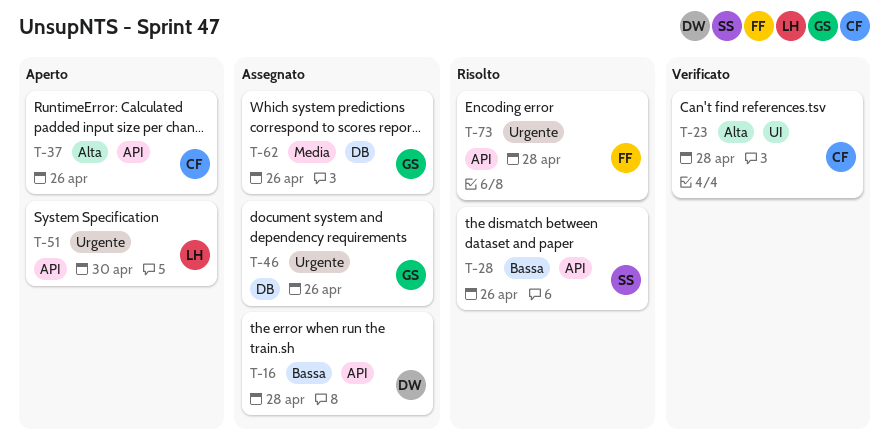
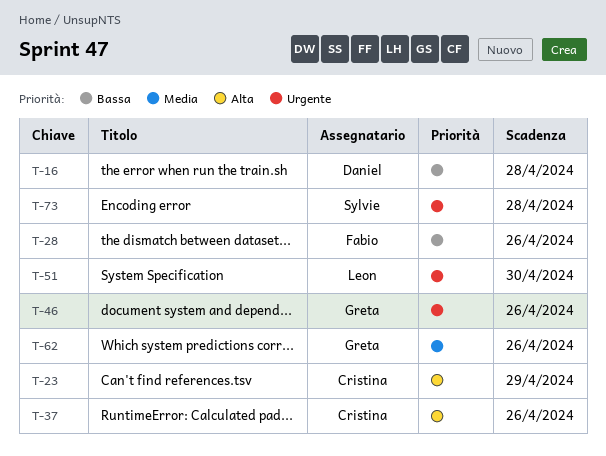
T-23, due: Apr 28 -> Apr 29
T-28, owner: Sylvie -> Fabio
T-73, owner: Fabio -> Sylvie

